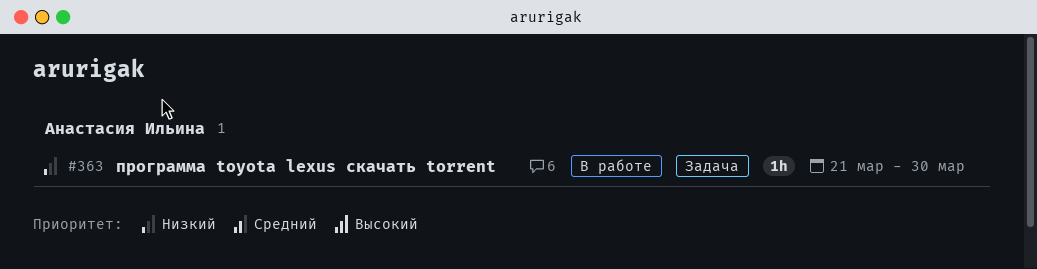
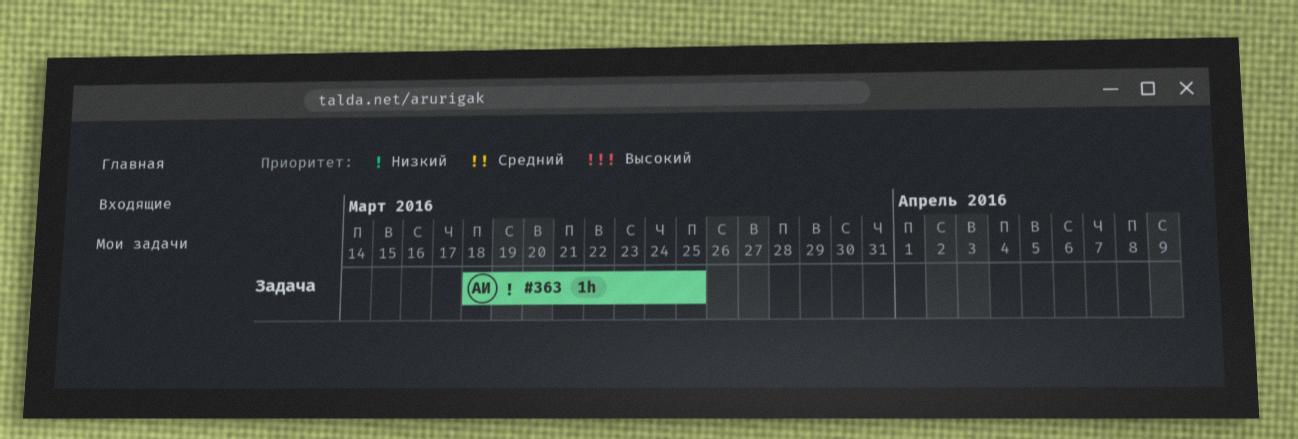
#363, start: Mar 21 -> Mar 18
#363, due: Mar 30 -> Mar 25

